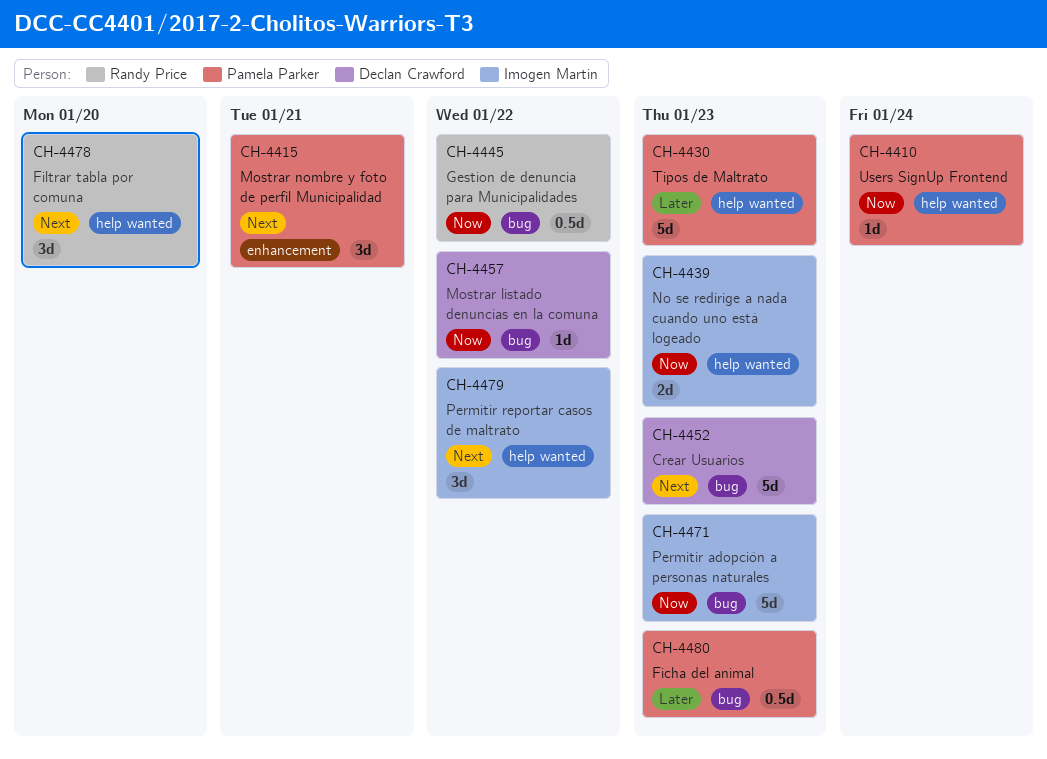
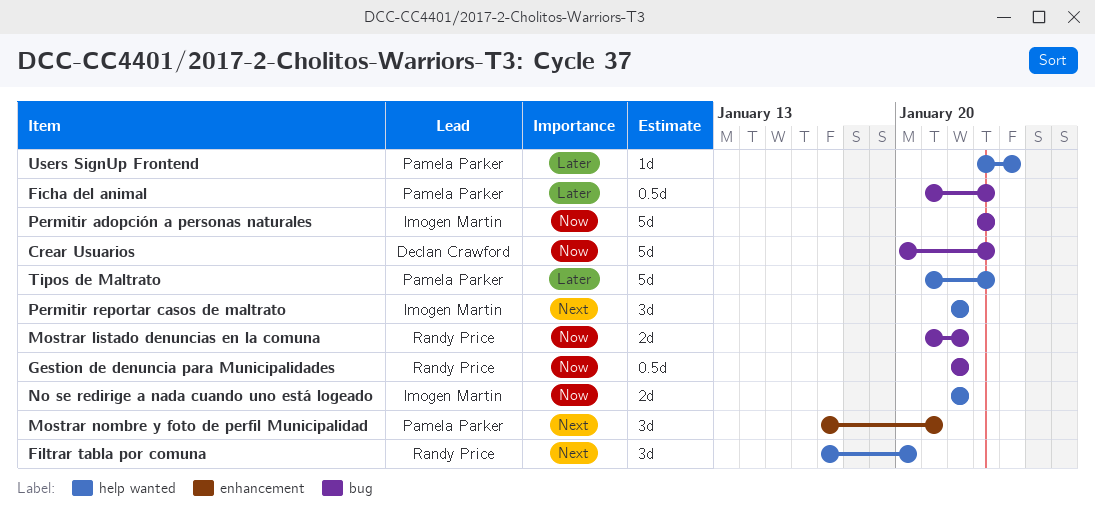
Crear Usuarios, priority: Next -> Now
Mostrar listado denuncias en la comuna, owner: Declan Crawford -> Randy Price
Mostrar listado denuncias en la comuna, estimate: 1d -> 2d
No se redirige a nada cuando uno está logeado, due: Jan 23 -> Jan 22
Users SignUp Frontend, priority: Now -> Later

